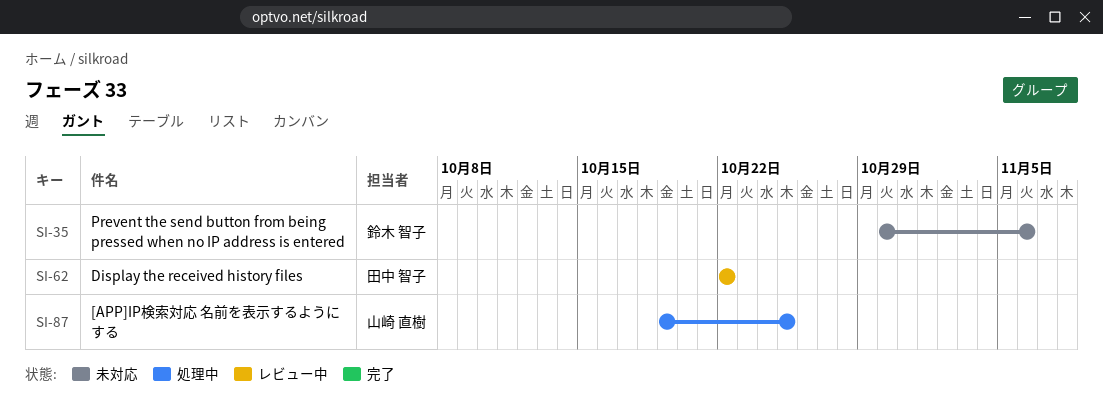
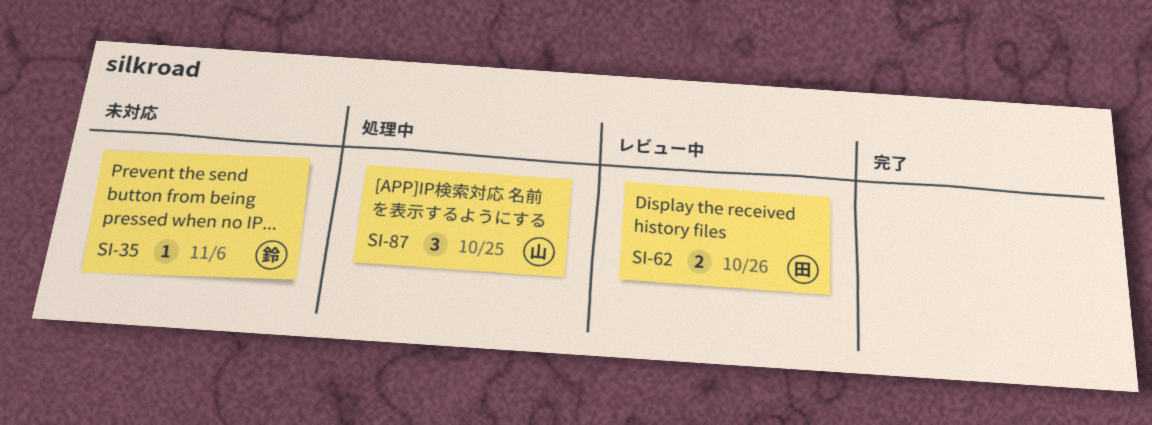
SI-62, due: Oct 22 -> Oct 26

